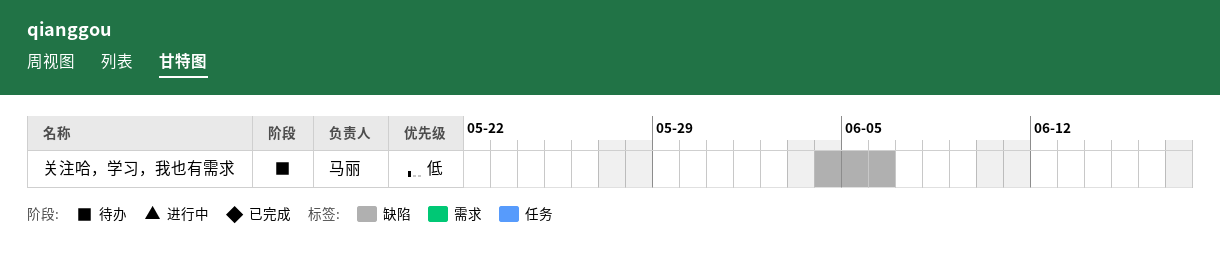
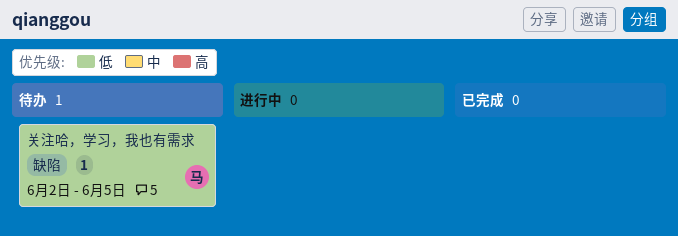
关注哈，学习，我也有需求, start: Jun 4 -> Jun 2
关注哈，学习，我也有需求, due: Jun 6 -> Jun 5

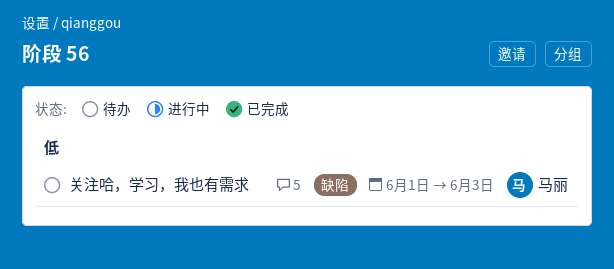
关注哈，学习，我也有需求, start: Jun 2 -> Jun 1
关注哈，学习，我也有需求, due: Jun 5 -> Jun 3

